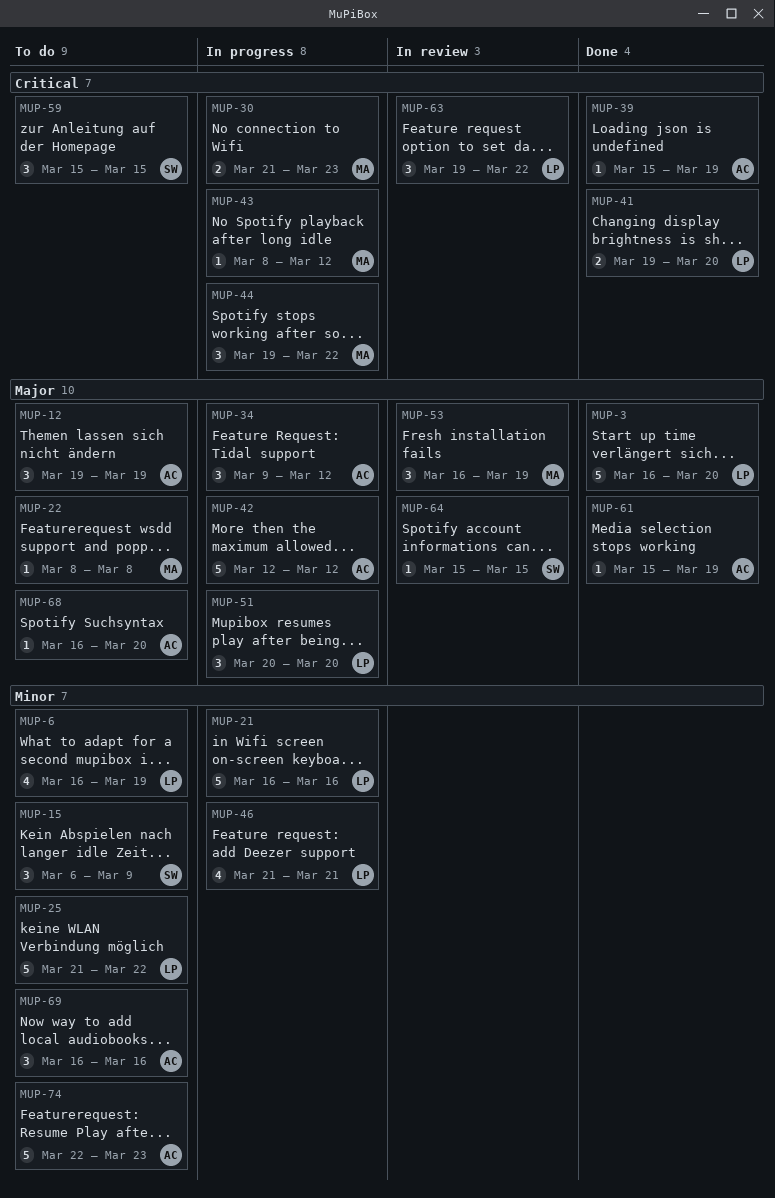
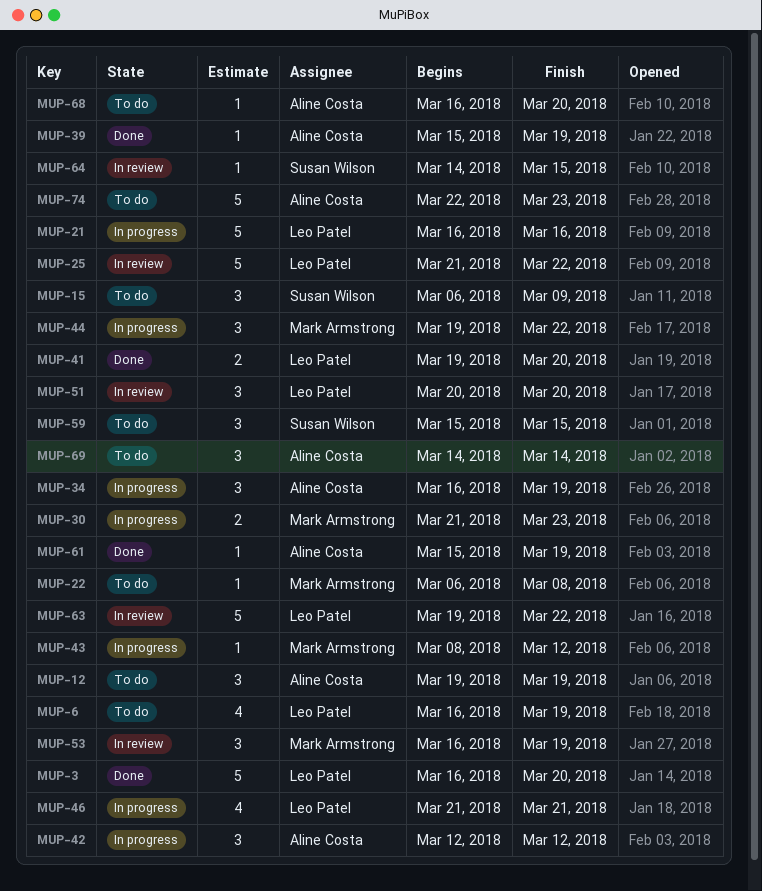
MUP-22, start: Mar 8 -> Mar 6
MUP-25, status: To do -> In review
MUP-34, start: Mar 9 -> Mar 16
MUP-34, due: Mar 12 -> Mar 19
MUP-42, estimate: 5 -> 3
MUP-51, status: In progress -> In review
MUP-63, estimate: 3 -> 5
MUP-64, start: Mar 15 -> Mar 14
MUP-69, start: Mar 16 -> Mar 14
MUP-69, due: Mar 16 -> Mar 14

